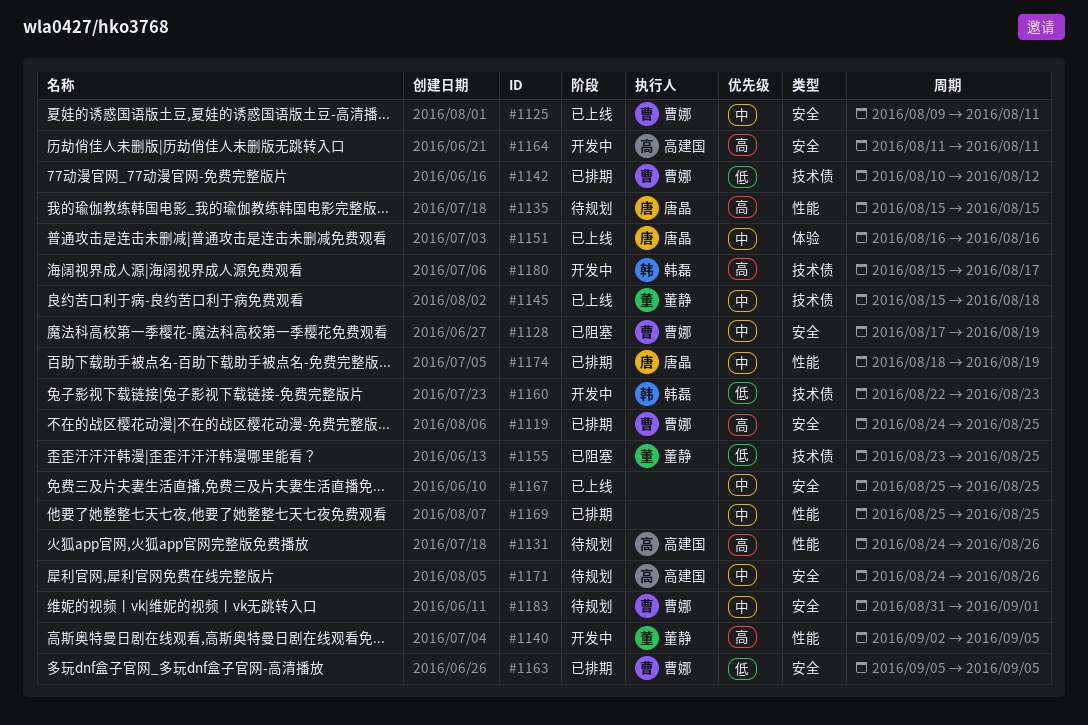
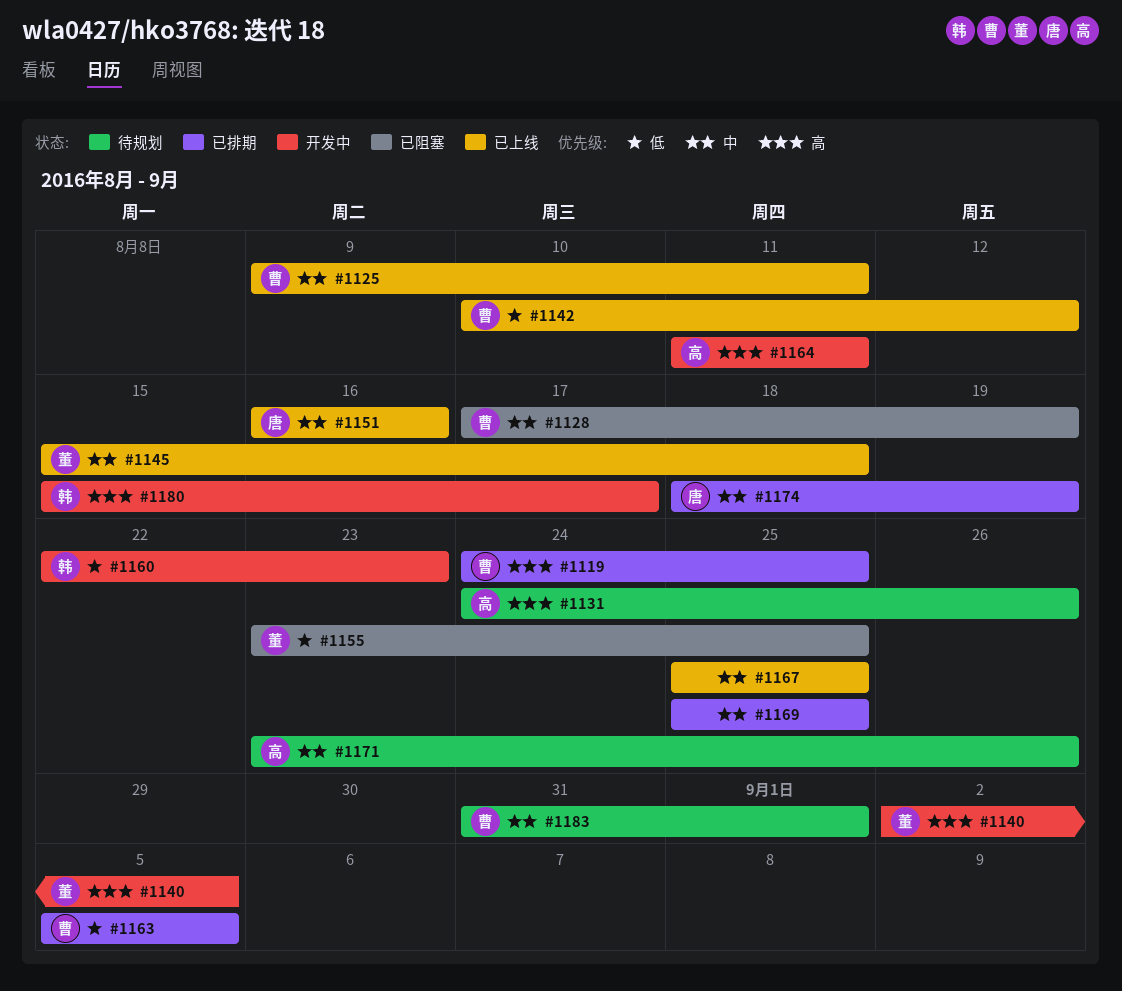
#1135: present -> none
#1142, status: 已排期 -> 已上线
#1171, start: Aug 24 -> Aug 23

